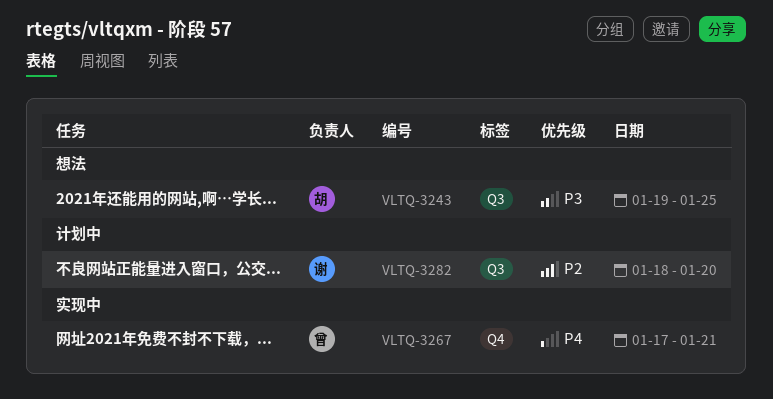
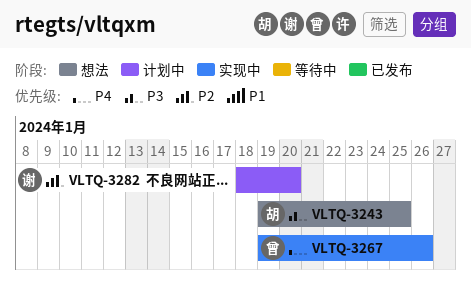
VLTQ-3267, start: Jan 17 -> Jan 19
VLTQ-3267, due: Jan 21 -> Jan 26

